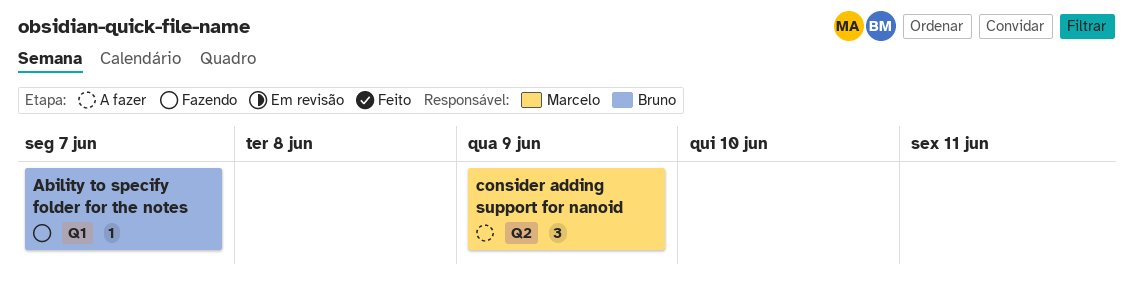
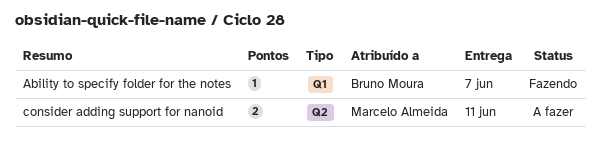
consider adding support for nanoid, estimate: 3 -> 2
consider adding support for nanoid, due: Jun 9 -> Jun 11

